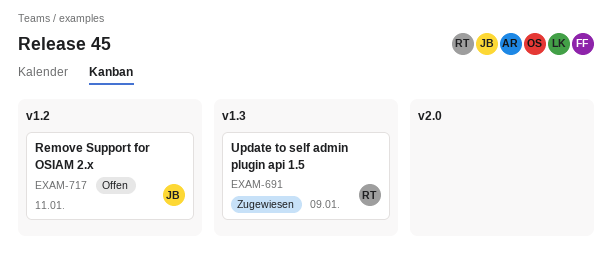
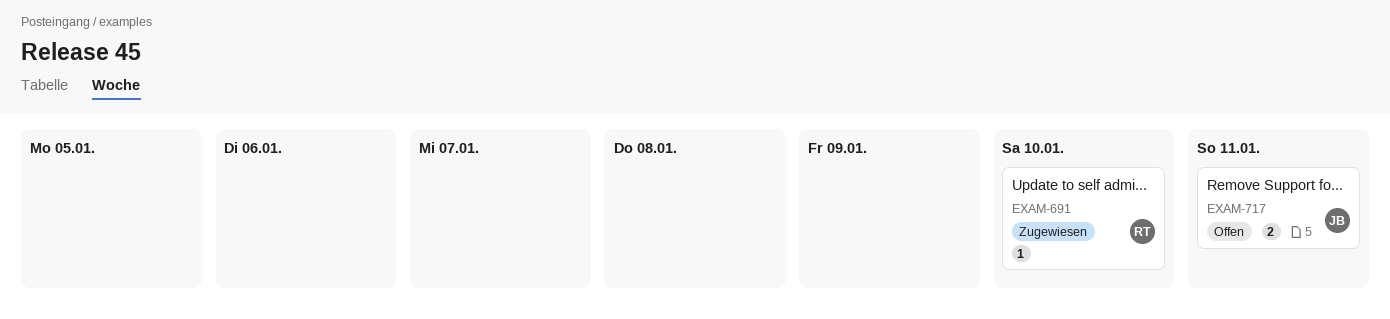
EXAM-691, due: Jan 9 -> Jan 10

